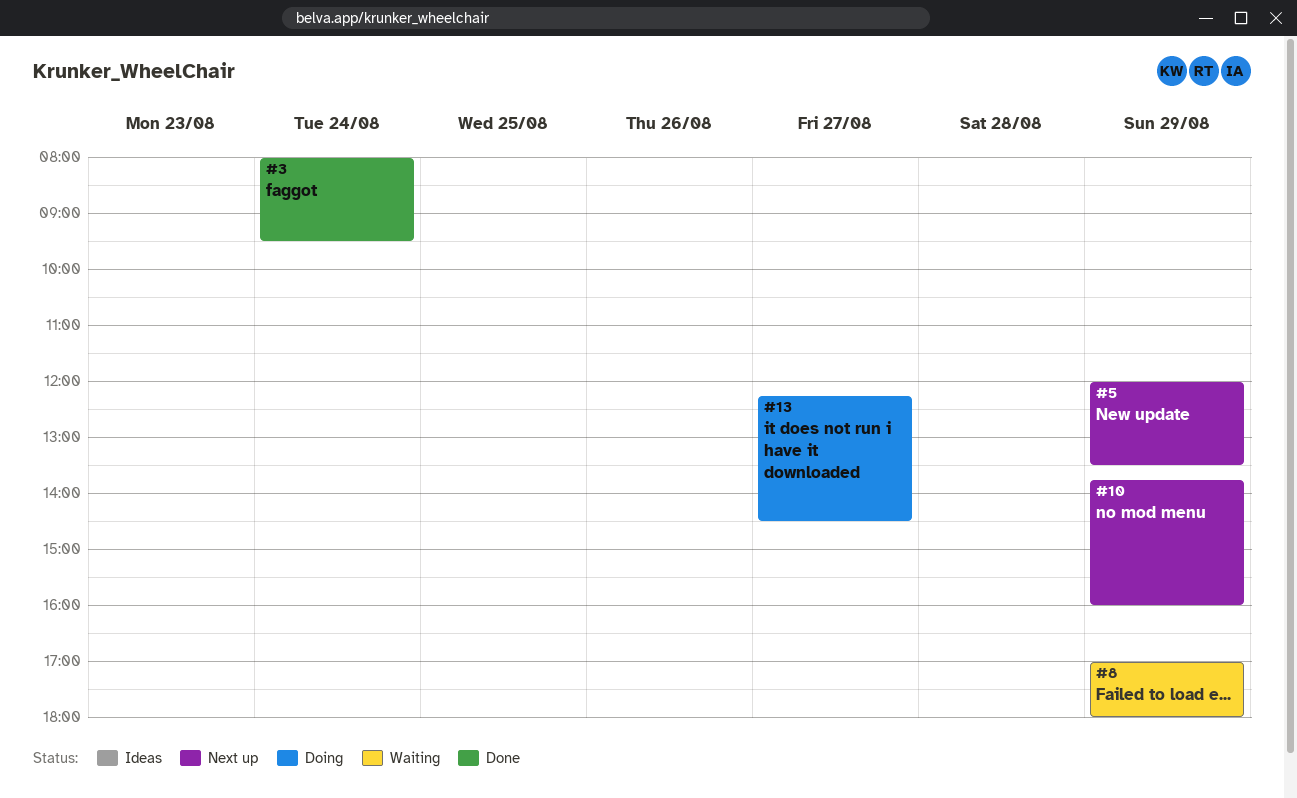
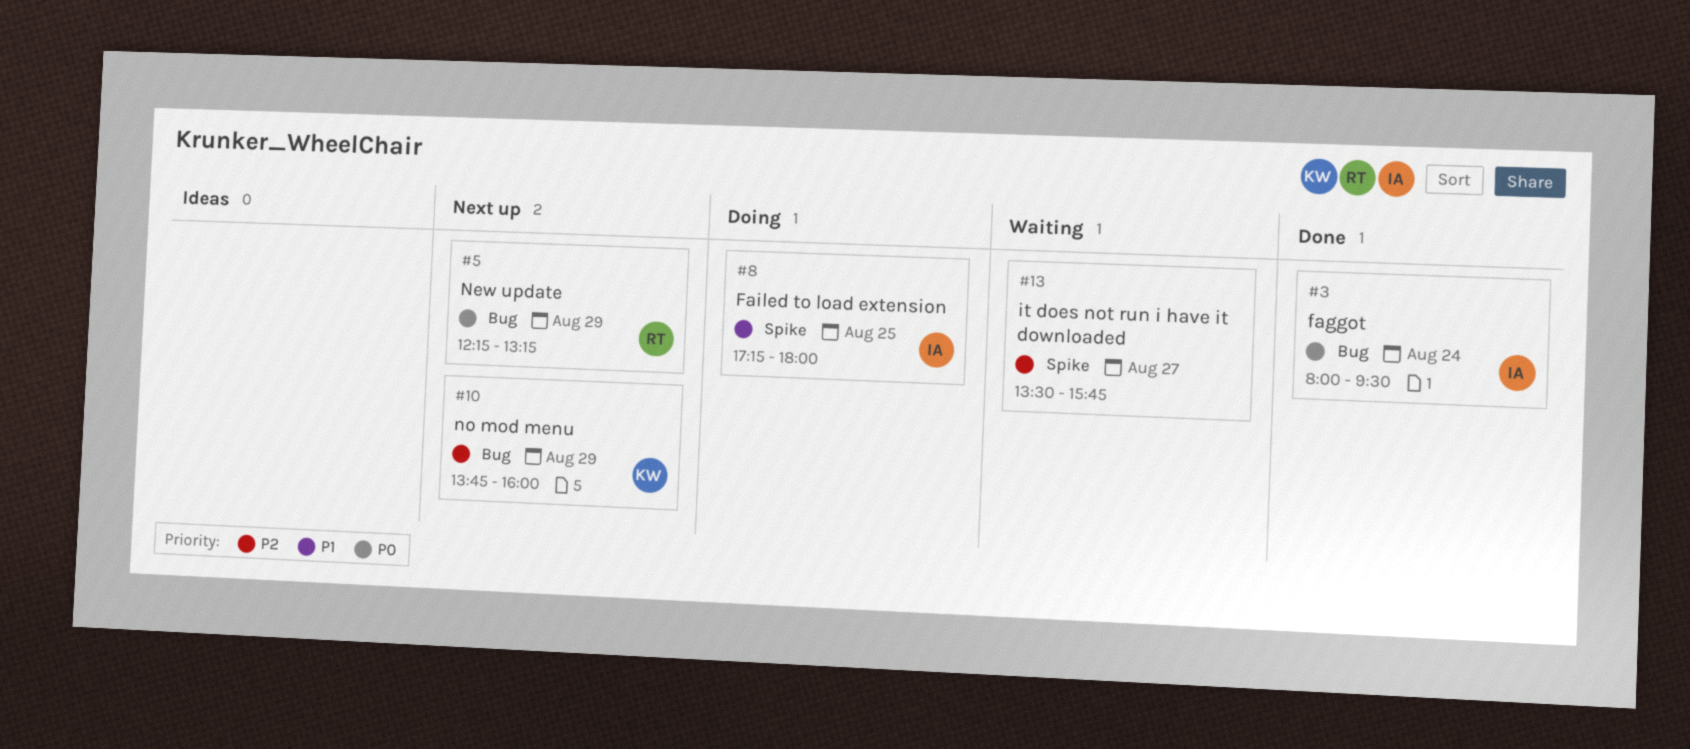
#5, begins: 12:00 -> 12:15
#5, ends: 13:30 -> 13:15
#8, status: Waiting -> Doing
#8, day: Aug 29 -> Aug 25
#8, begins: 17:00 -> 17:15
#13, status: Doing -> Waiting
#13, begins: 12:15 -> 13:30
#13, ends: 14:30 -> 15:45

